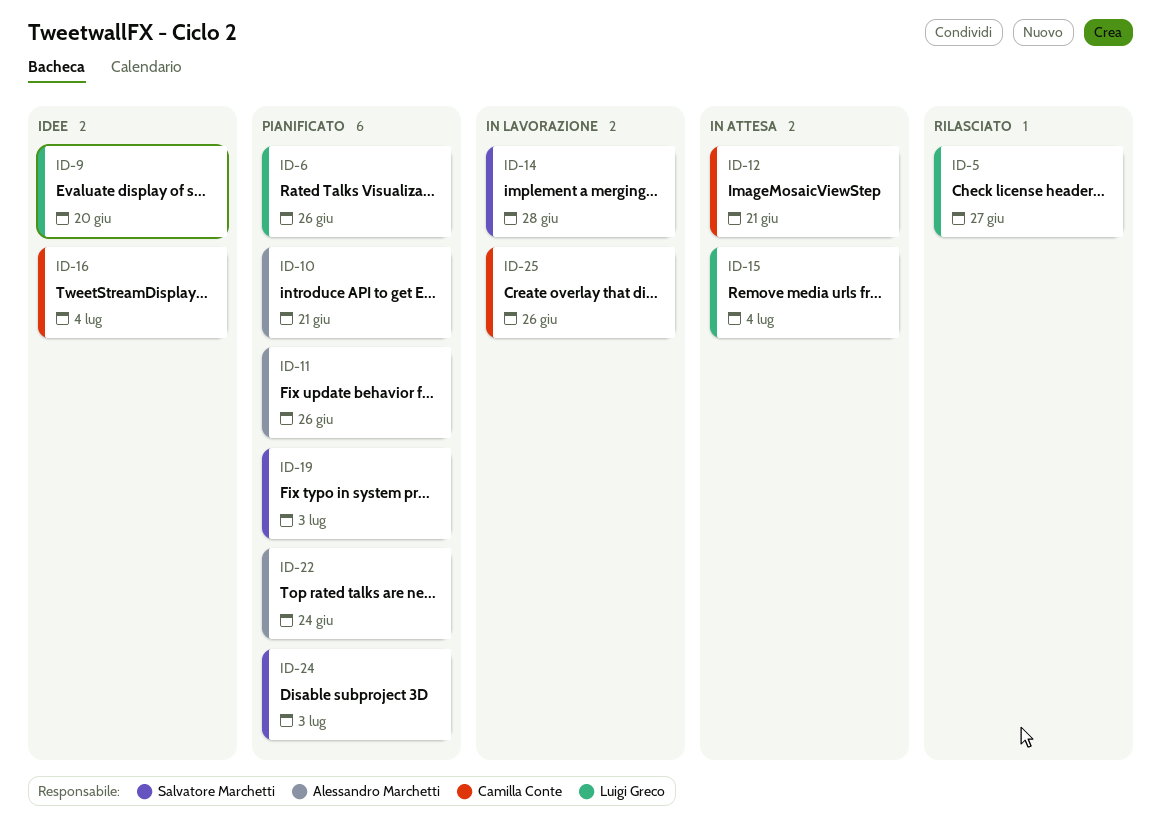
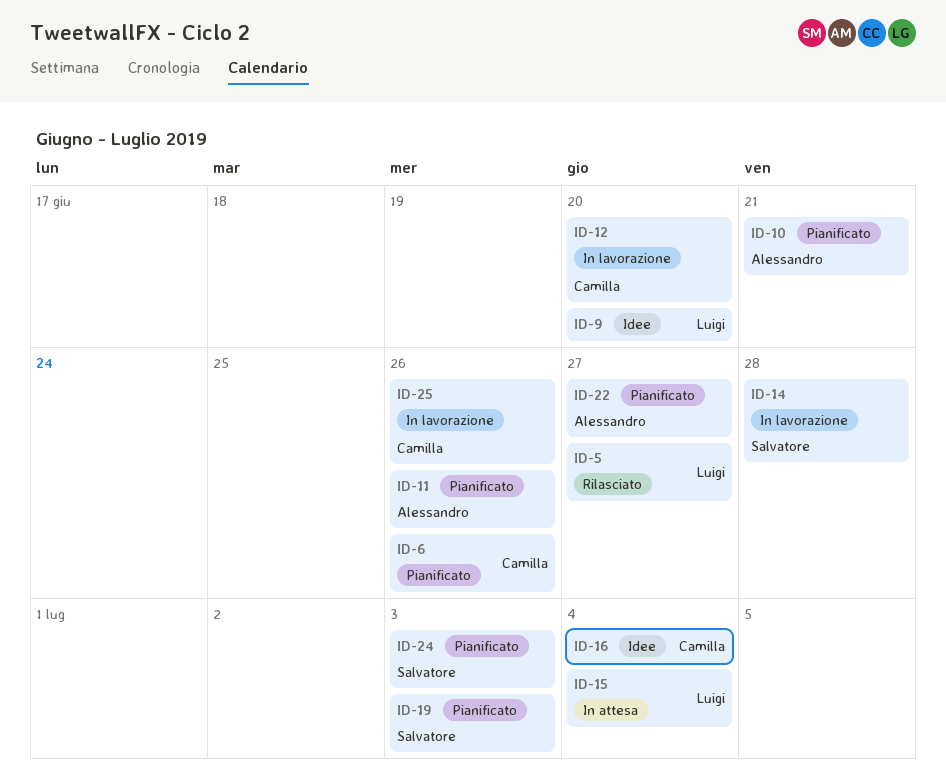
ID-6, owner: Luigi Greco -> Camilla Conte
ID-12, status: In attesa -> In lavorazione
ID-12, due: Jun 21 -> Jun 20
ID-22, due: Jun 24 -> Jun 27

